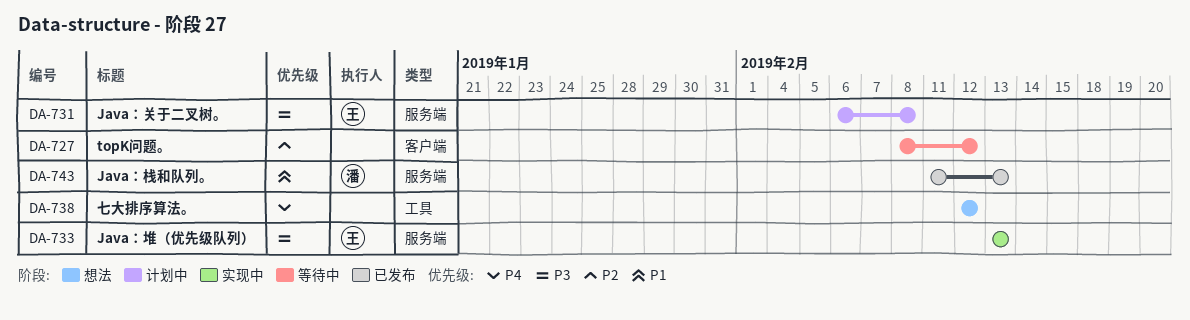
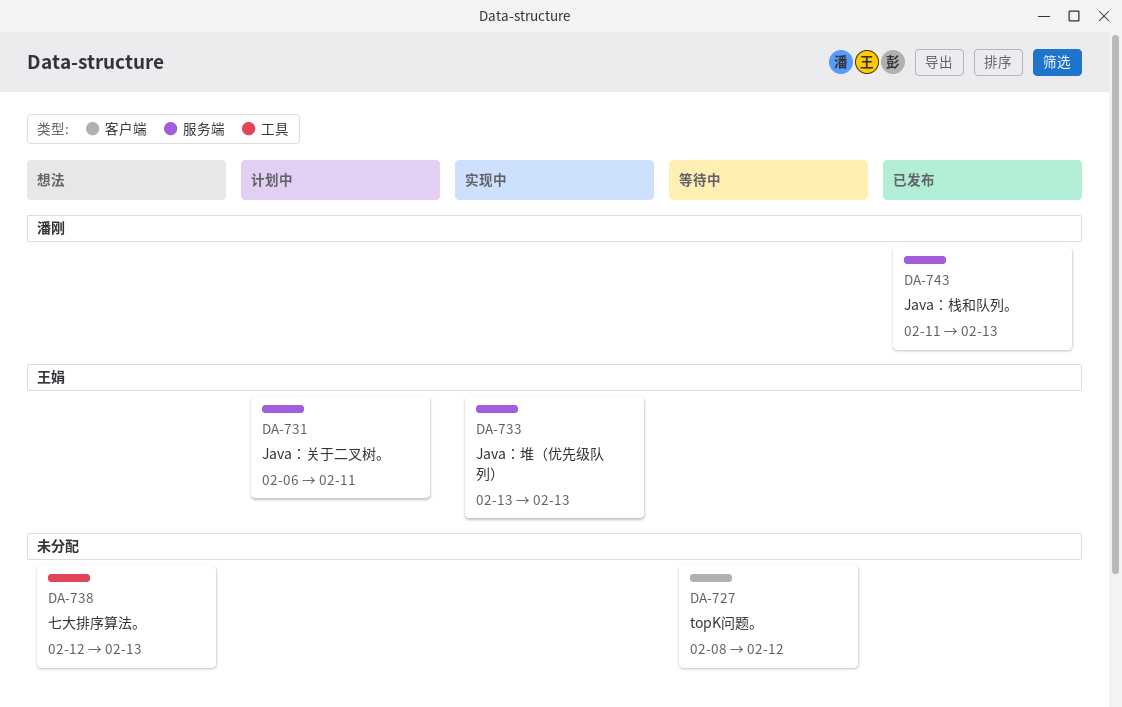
DA-731, due: Feb 8 -> Feb 11
DA-738, due: Feb 12 -> Feb 13

